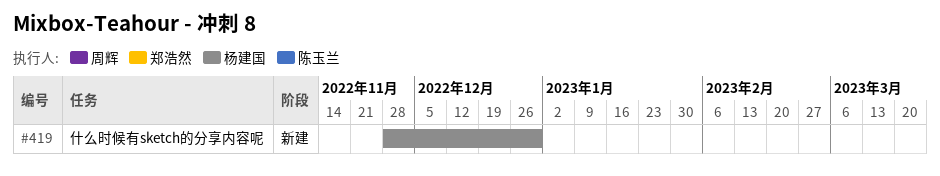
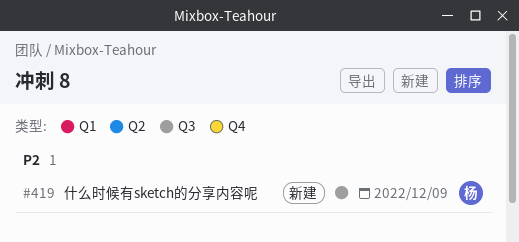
#419, due: Dec 30 -> Dec 9

